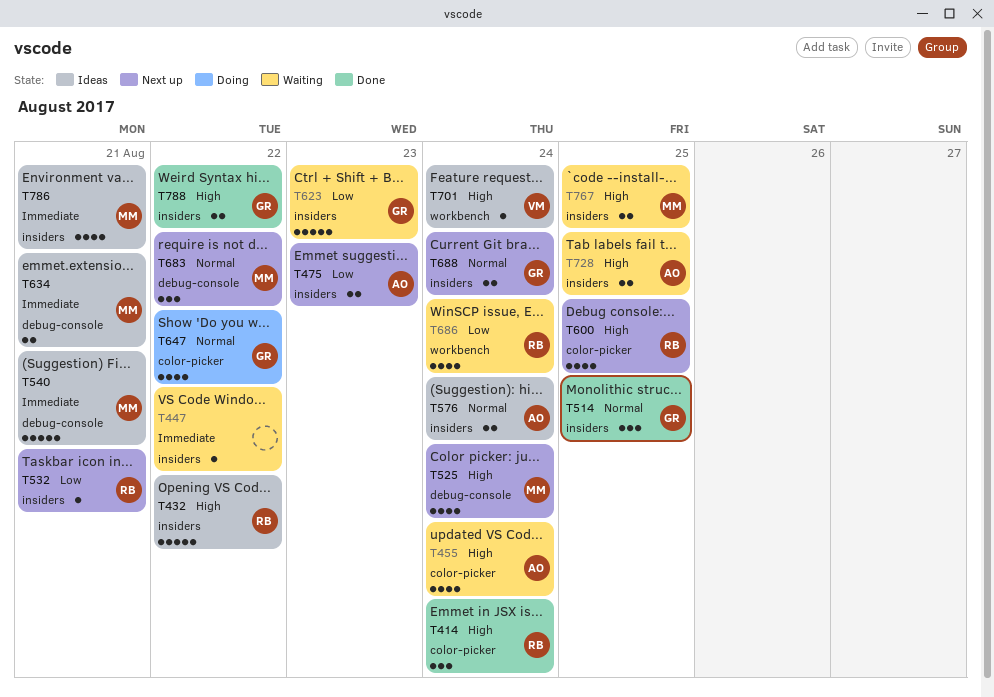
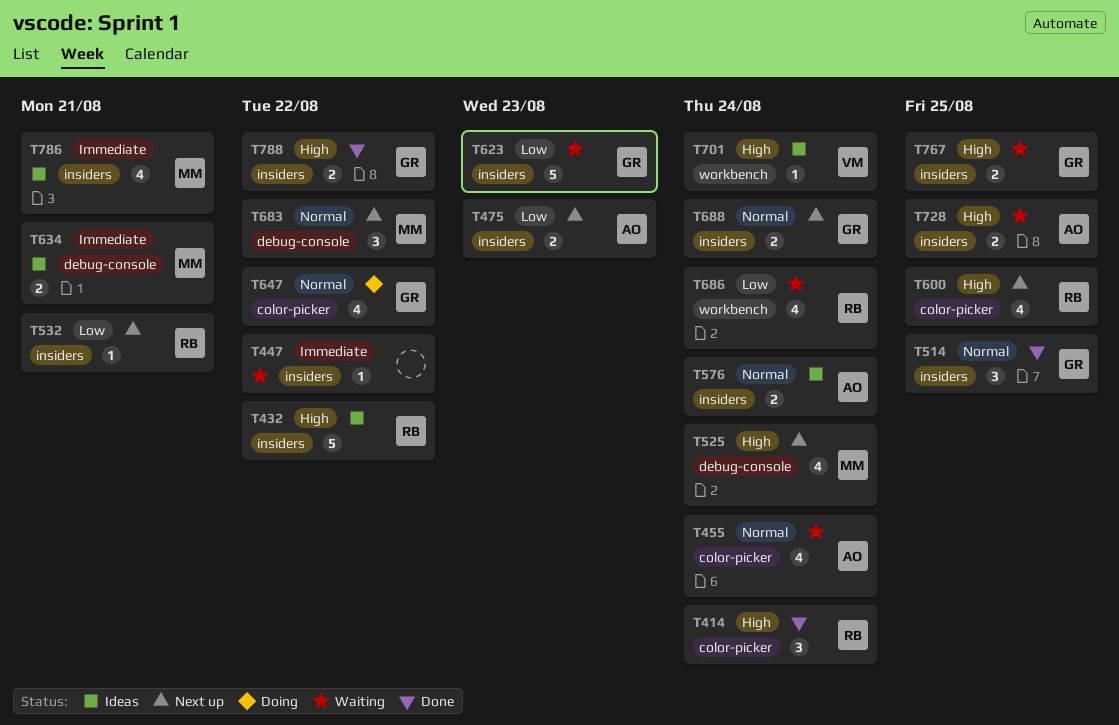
T455, priority: High -> Normal
T540: present -> none
T767, owner: MM -> GR

